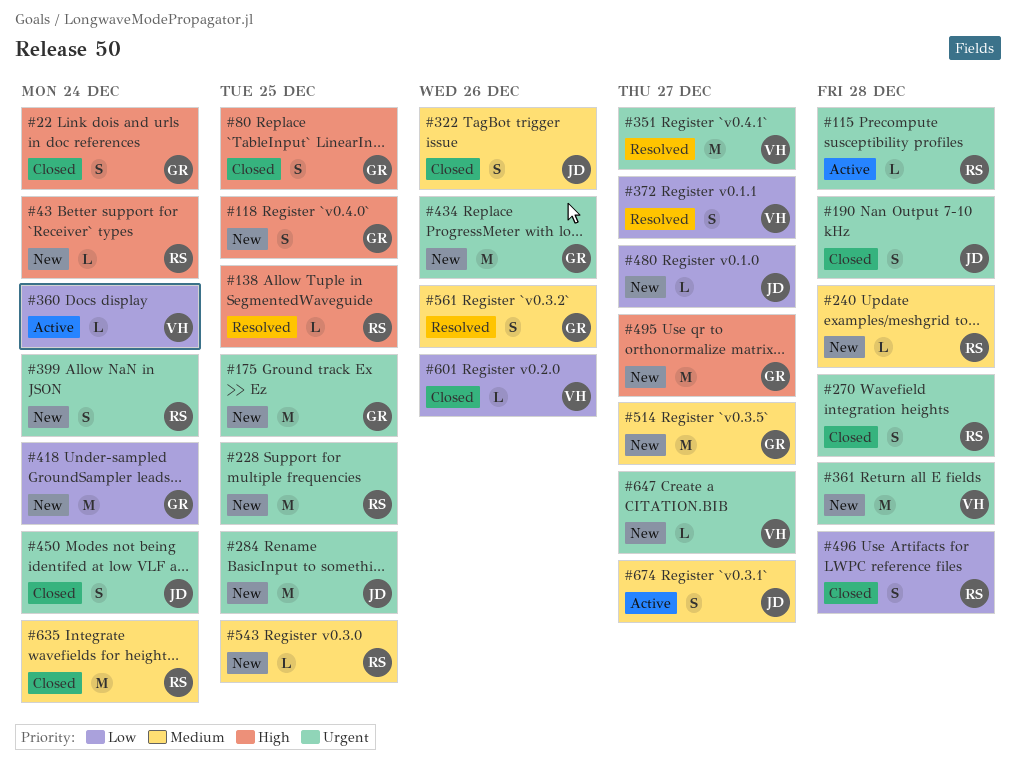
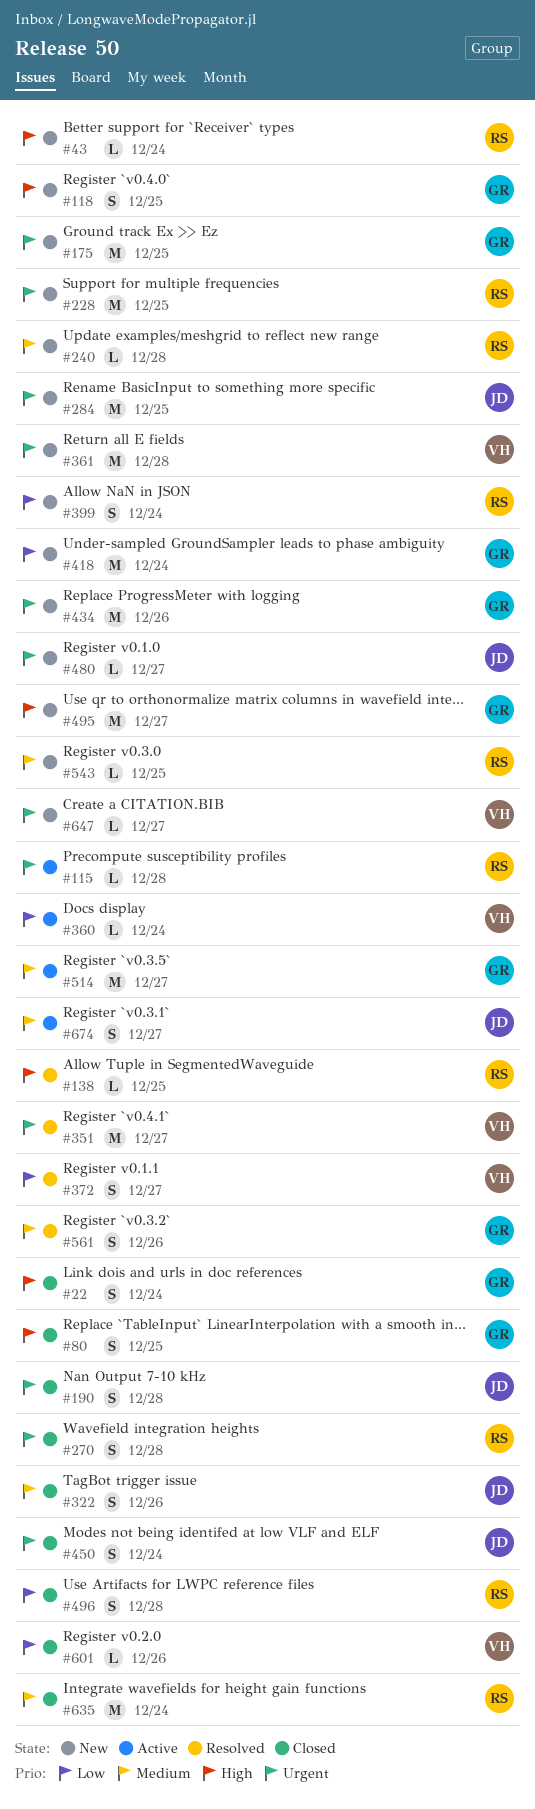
#399, priority: Urgent -> Low
#480, priority: Low -> Urgent
#514, status: New -> Active

